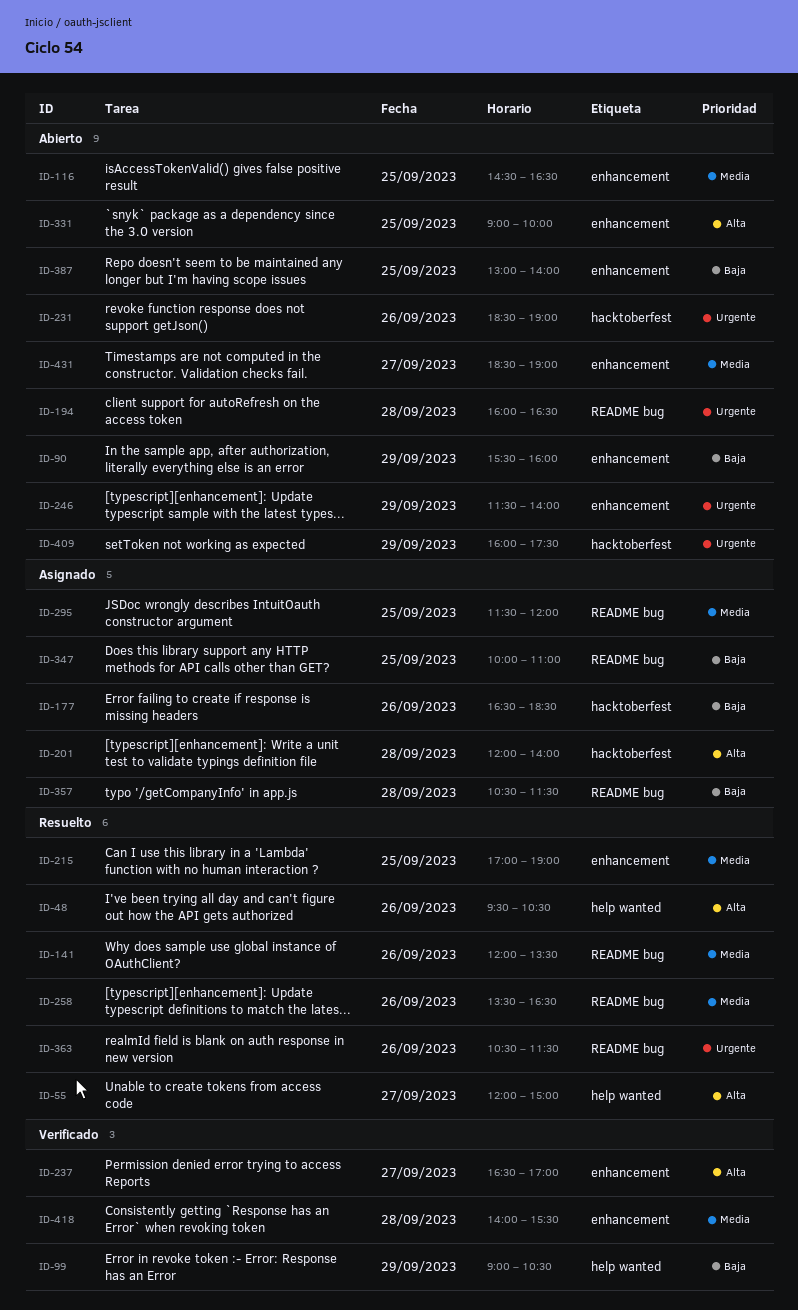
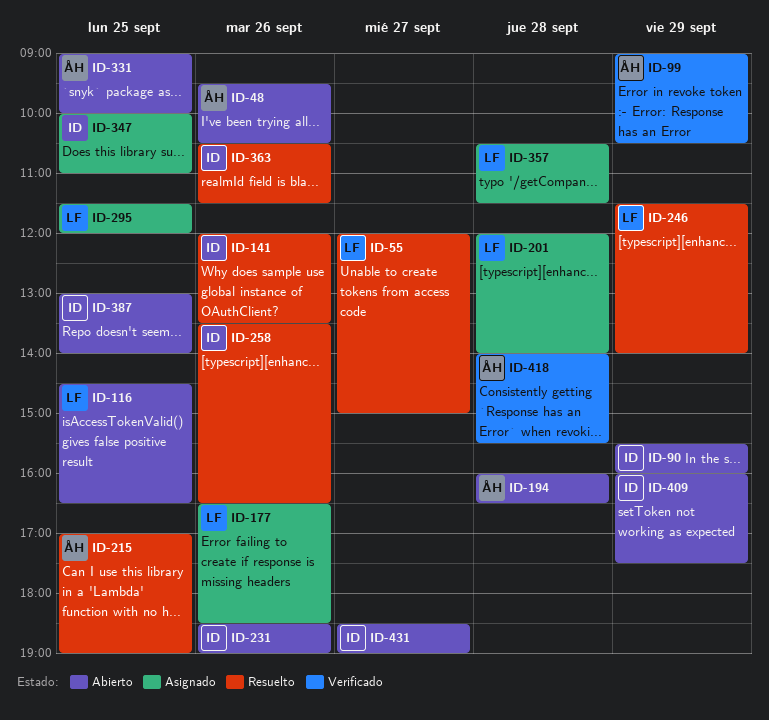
ID-48, status: Resuelto -> Abierto
ID-237: present -> none
ID-246, status: Abierto -> Resuelto

